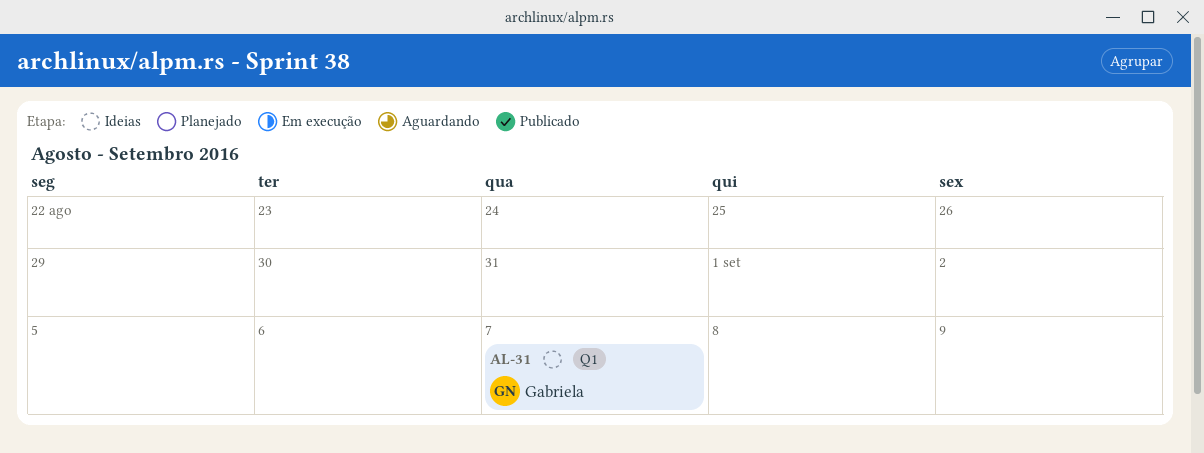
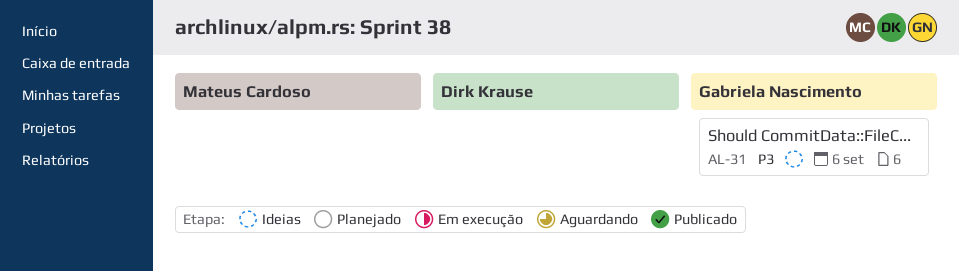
AL-31, due: Sep 7 -> Sep 6

